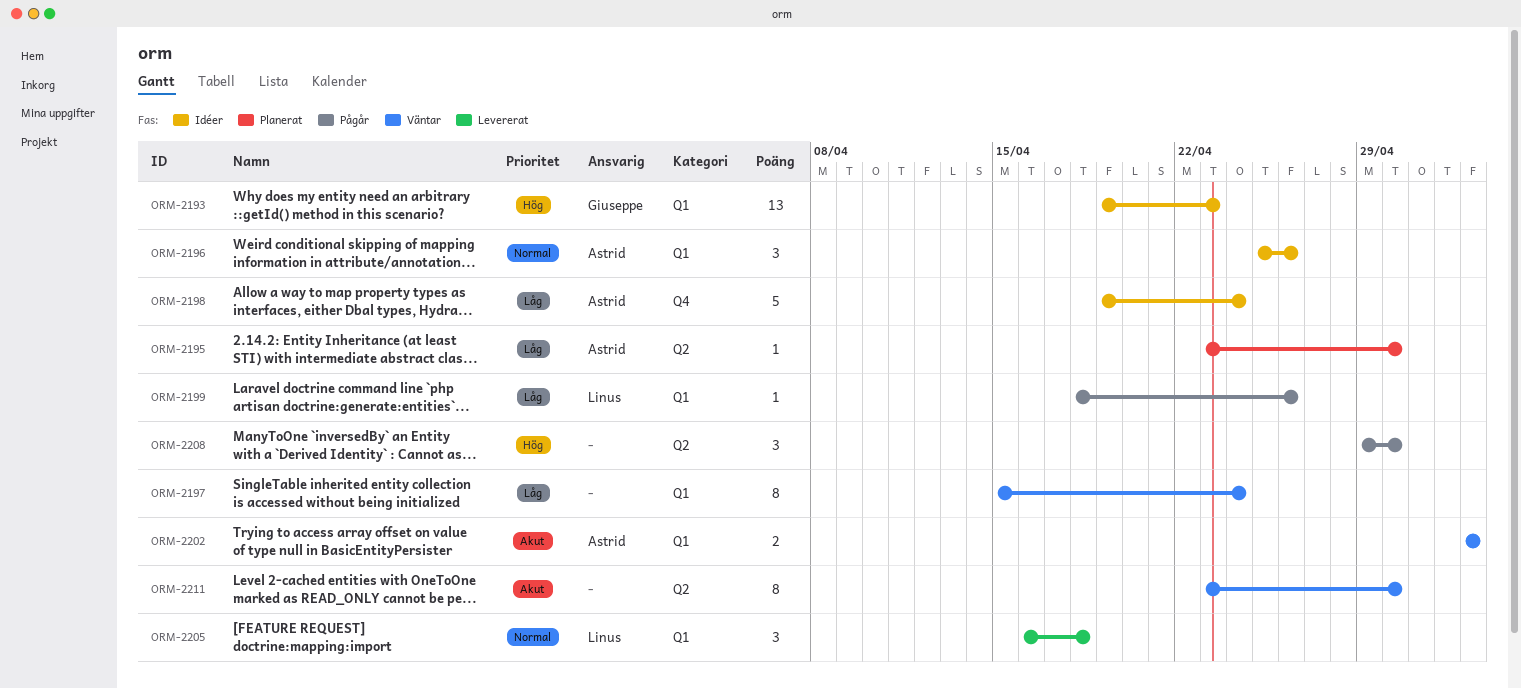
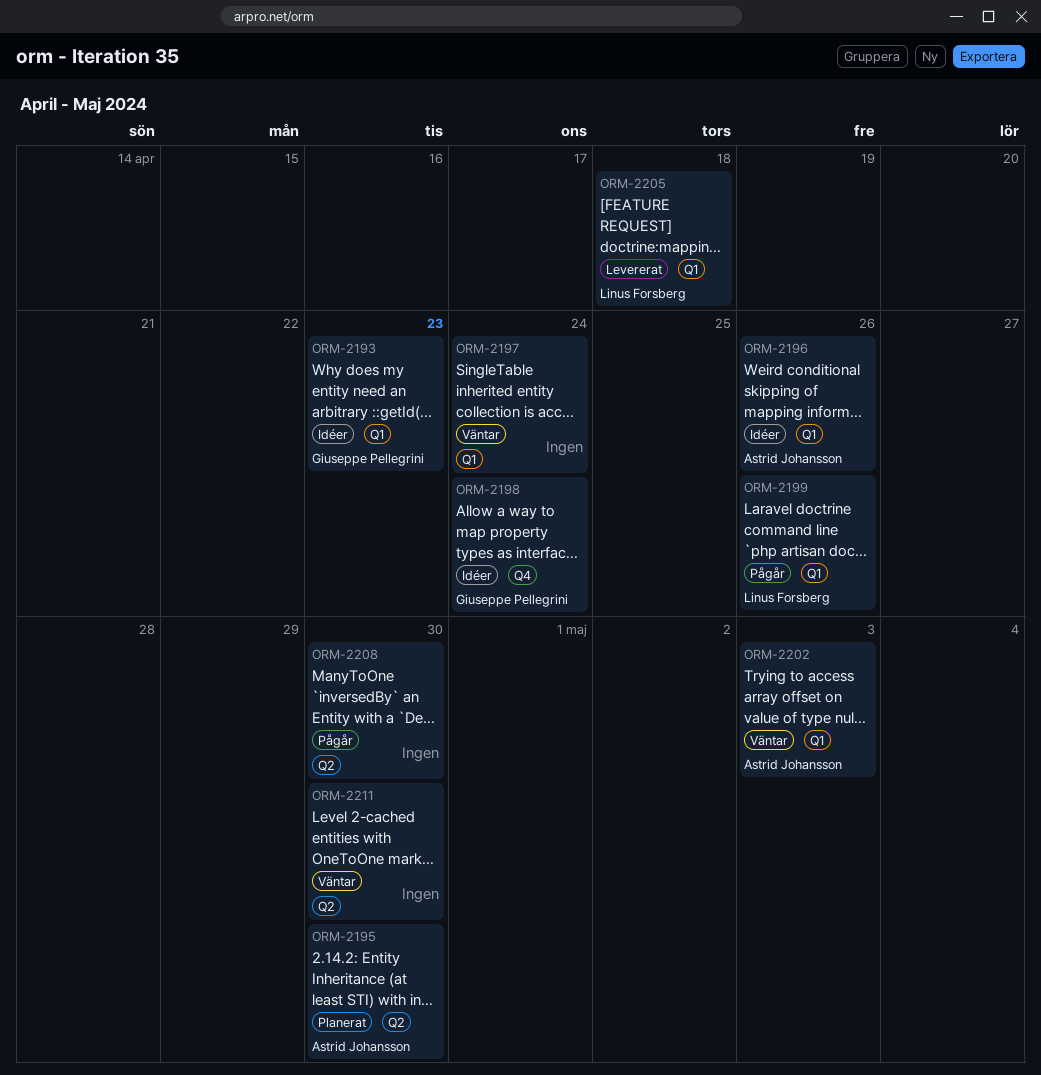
ORM-2198, owner: Astrid Johansson -> Giuseppe Pellegrini

